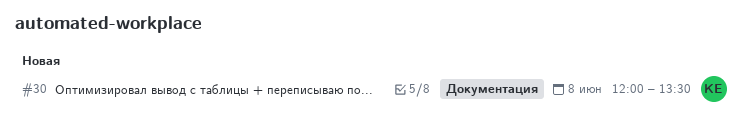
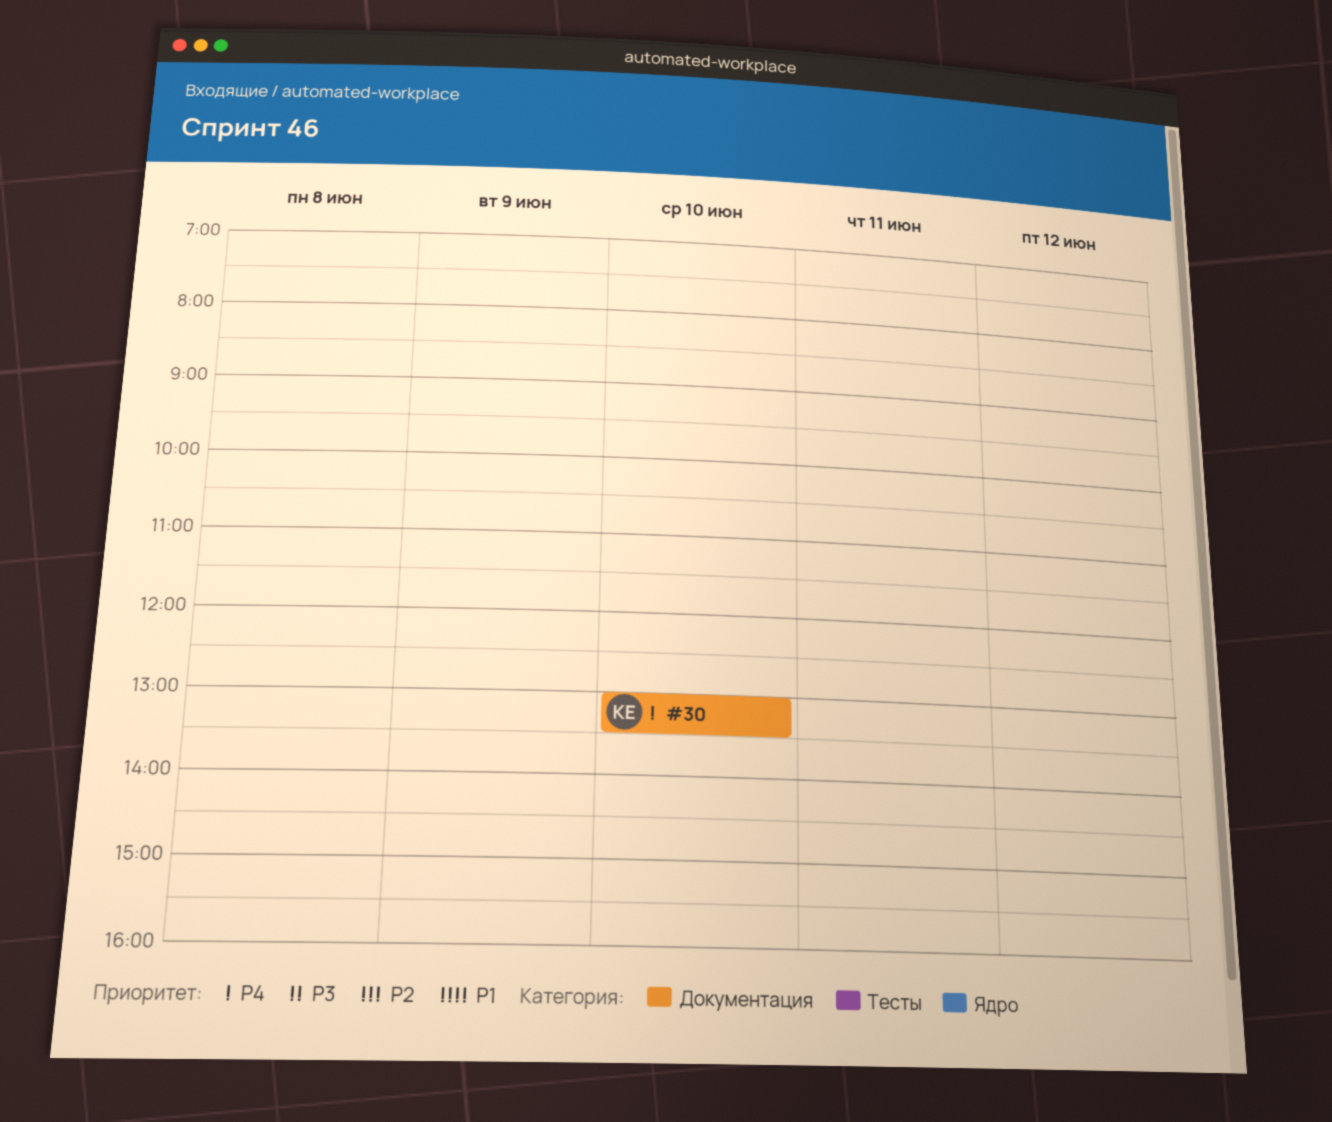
#30, day: Jun 8 -> Jun 10
#30, begins: 12:00 -> 13:00

